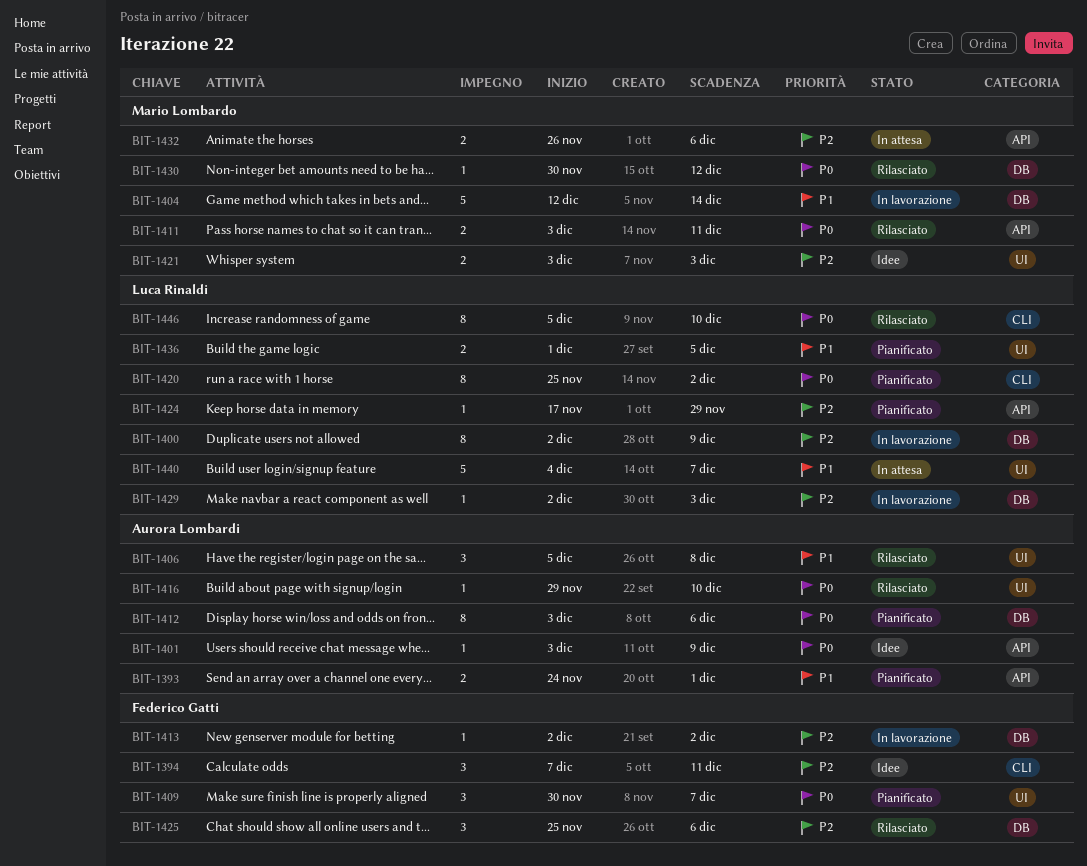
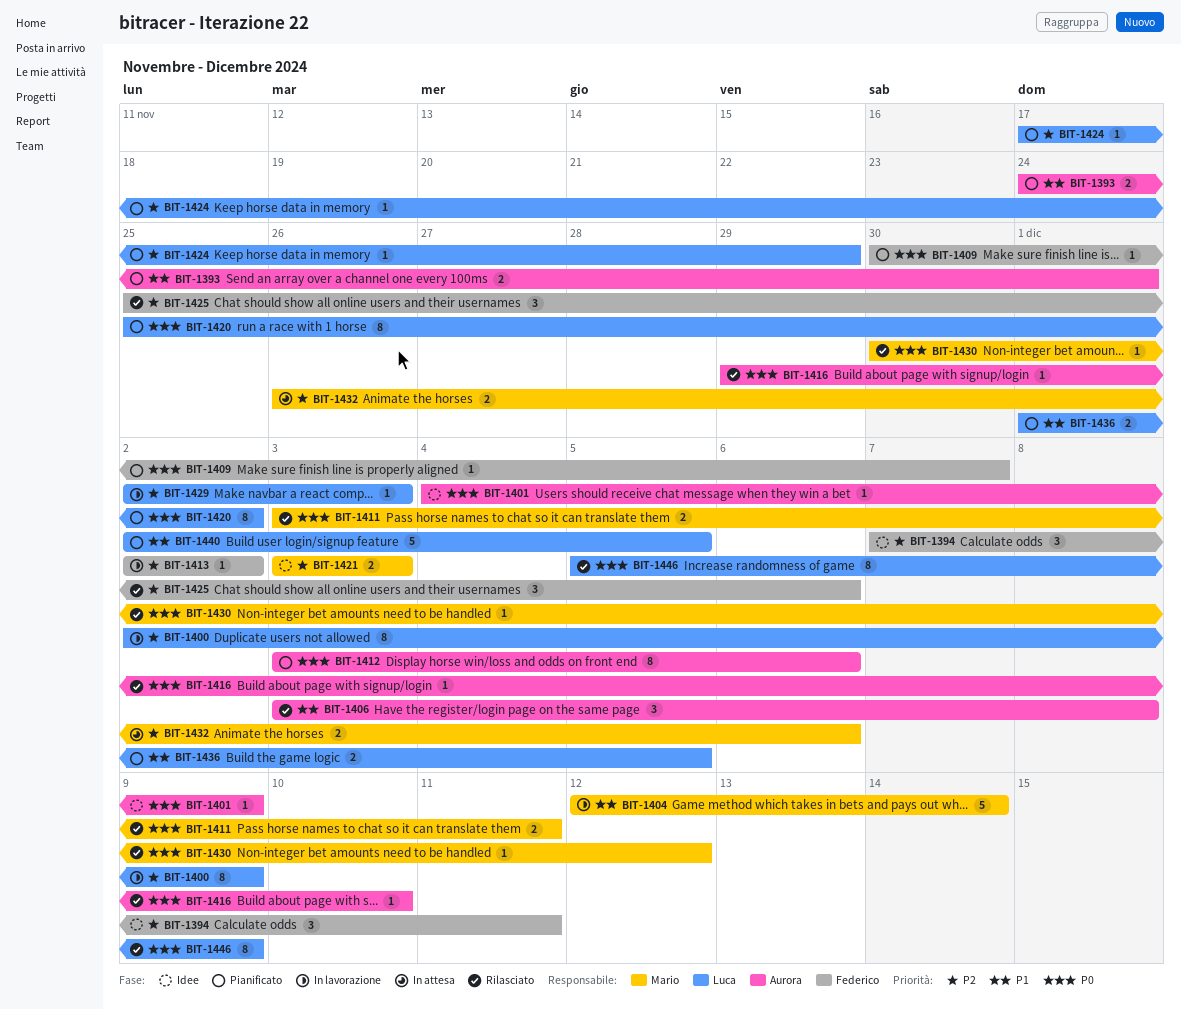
BIT-1401, start: Dec 3 -> Dec 4
BIT-1406, start: Dec 5 -> Dec 3
BIT-1409, estimate: 3 -> 1
BIT-1440, status: In attesa -> Pianificato
BIT-1440, start: Dec 4 -> Dec 2
BIT-1440, due: Dec 7 -> Dec 5
BIT-1446, due: Dec 10 -> Dec 9

